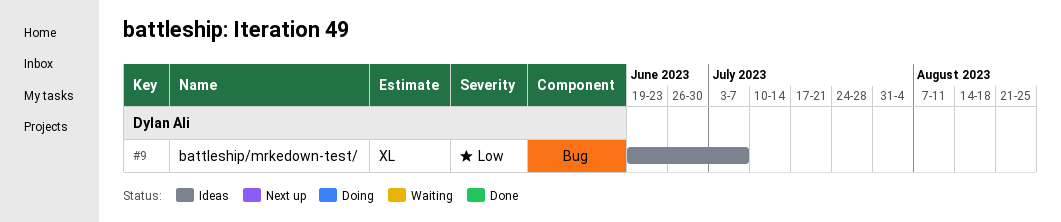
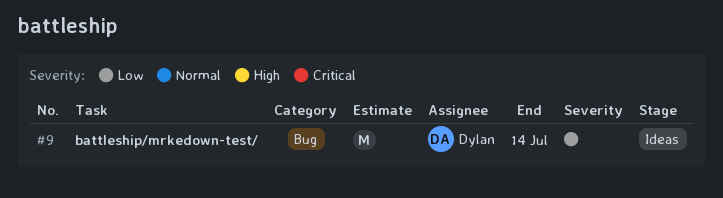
#9, estimate: XL -> M
#9, due: Jul 7 -> Jul 14

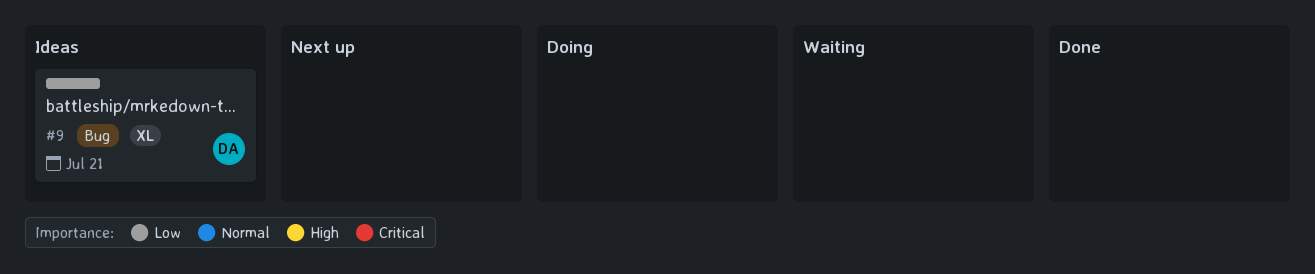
#9, estimate: M -> XL
#9, due: Jul 14 -> Jul 21

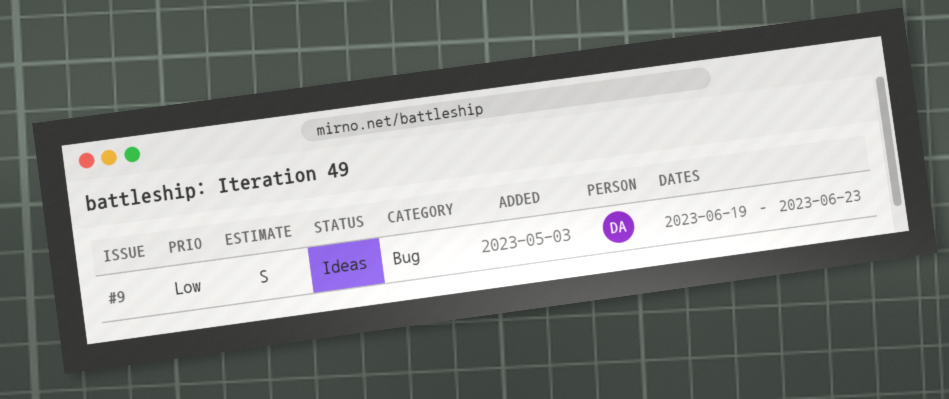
#9, estimate: XL -> S
#9, due: Jul 21 -> Jun 23

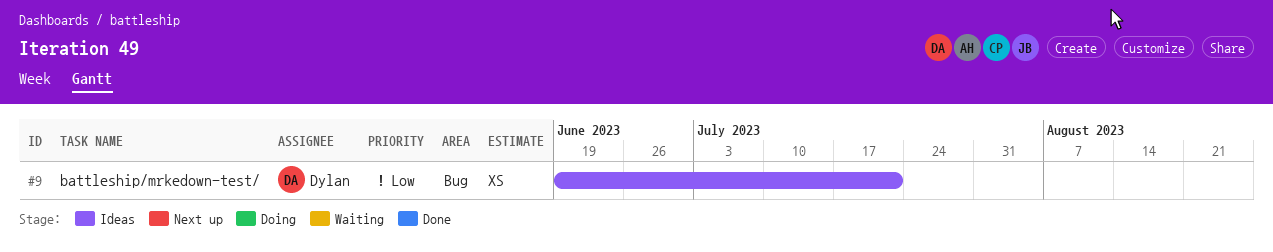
#9, estimate: S -> XS
#9, due: Jun 23 -> Jul 21

